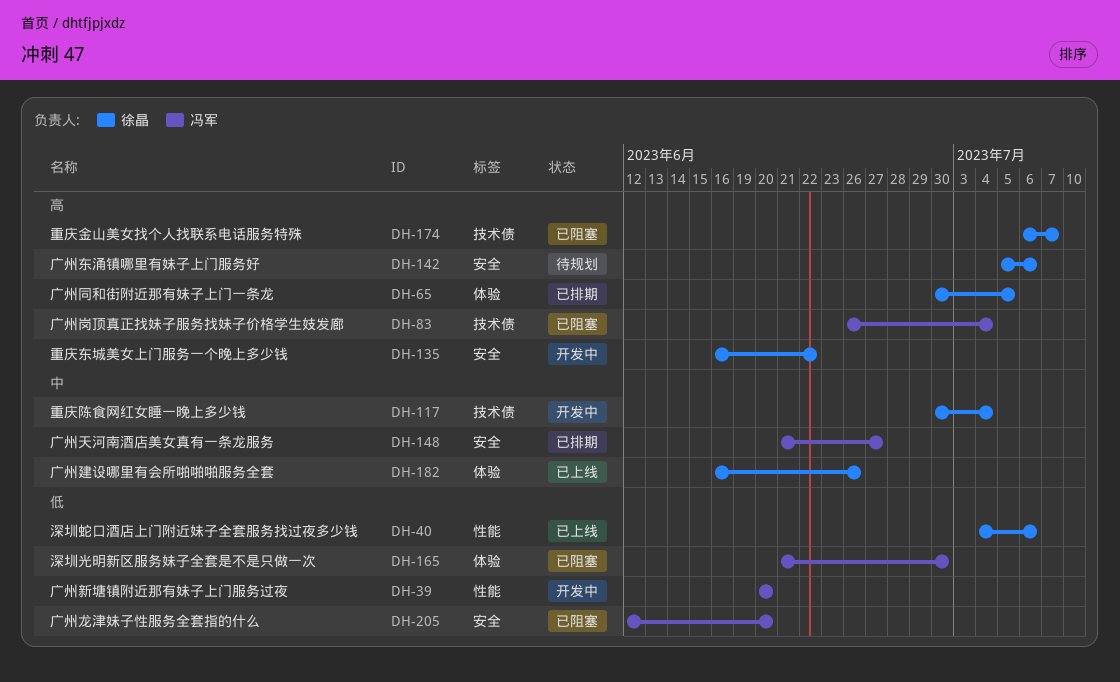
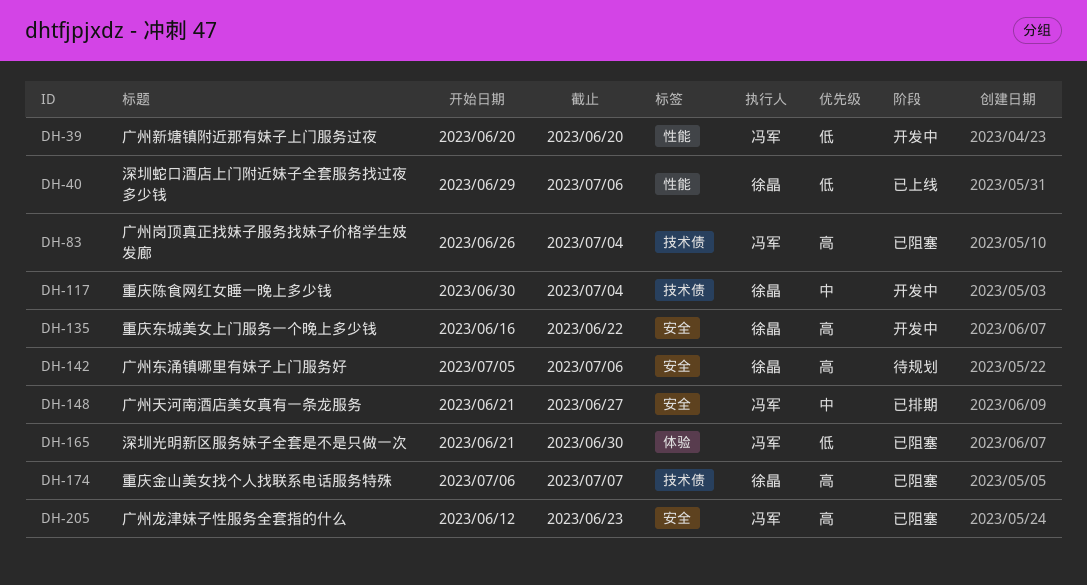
DH-40, start: Jul 4 -> Jun 29
DH-65: present -> none
DH-182: present -> none
DH-205, priority: 低 -> 高
DH-205, due: Jun 20 -> Jun 23

